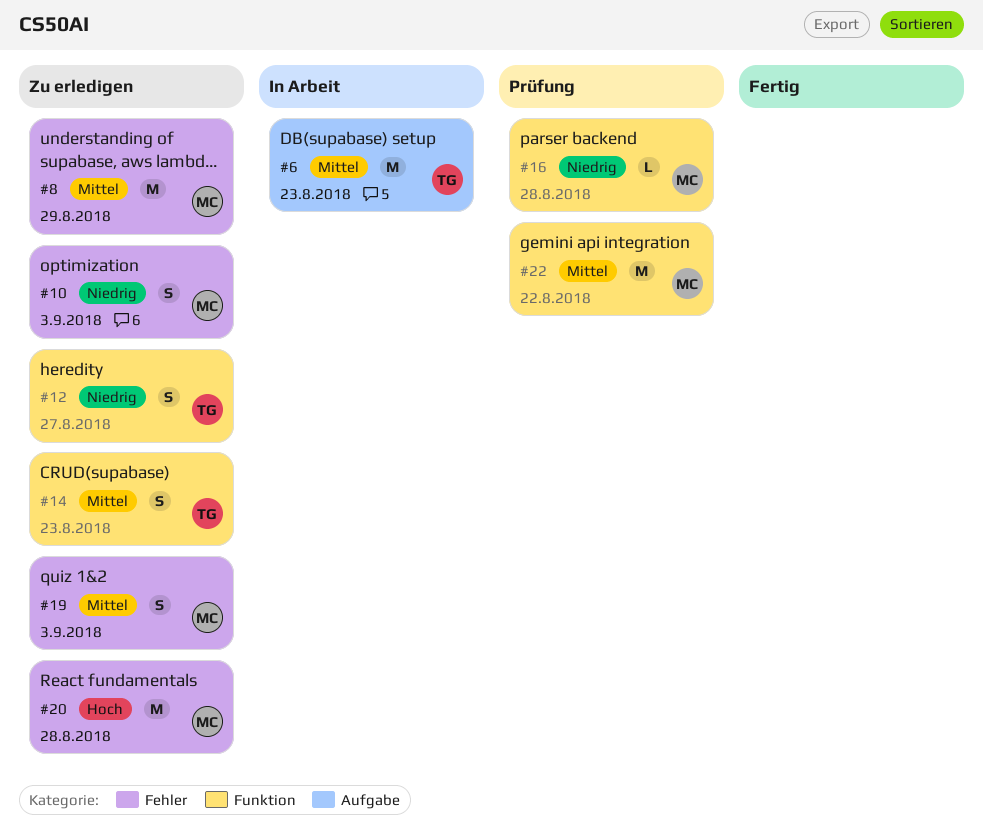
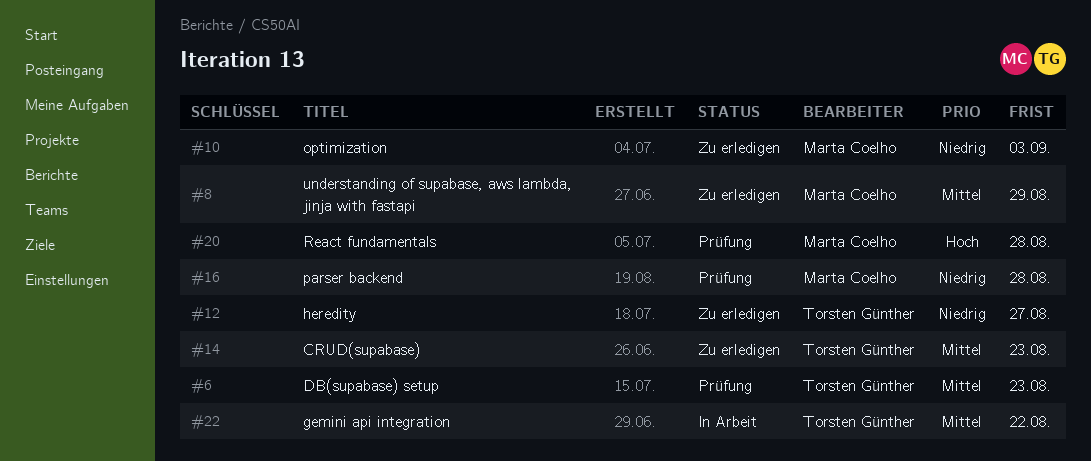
#6, status: In Arbeit -> Prüfung
#19: present -> none
#20, status: Zu erledigen -> Prüfung
#22, status: Prüfung -> In Arbeit
#22, owner: Marta Coelho -> Torsten Günther

